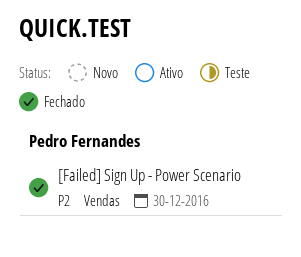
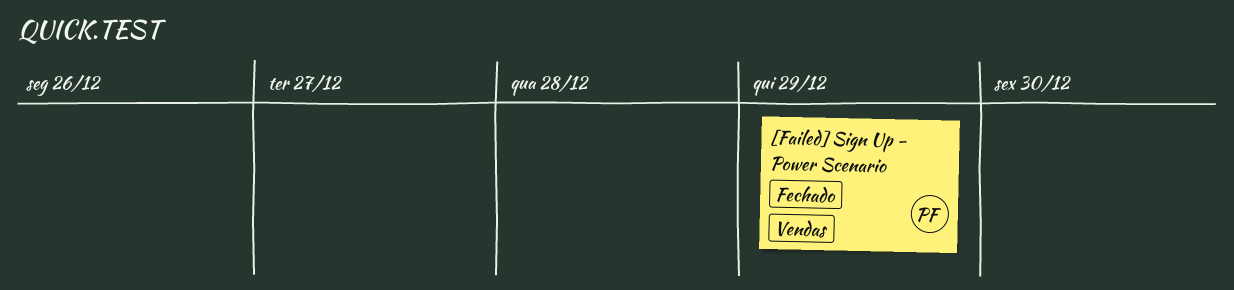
[Failed] Sign Up - Power Scenario, due: Dec 30 -> Dec 29

